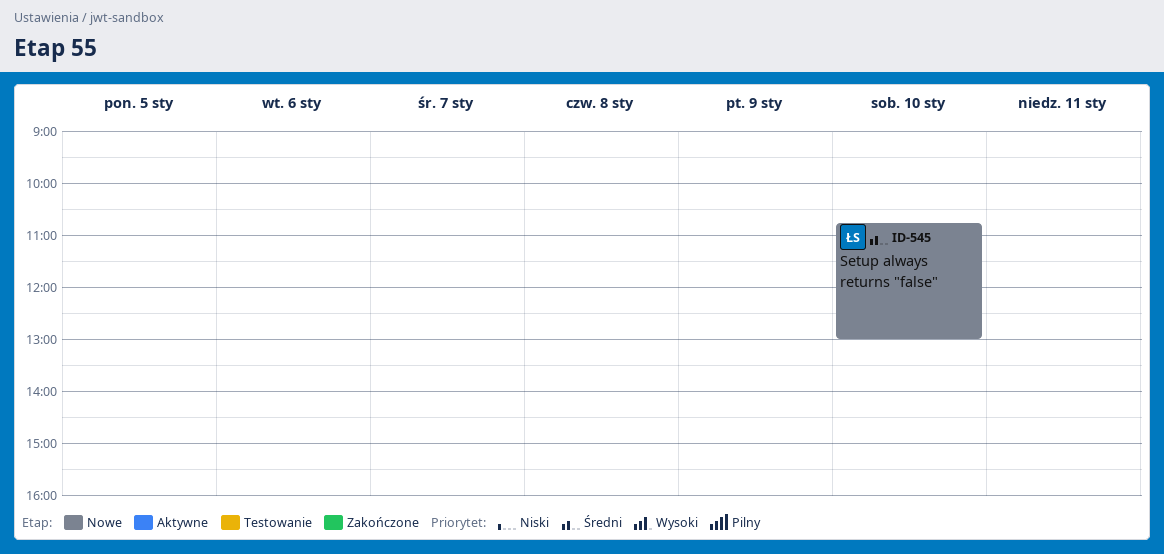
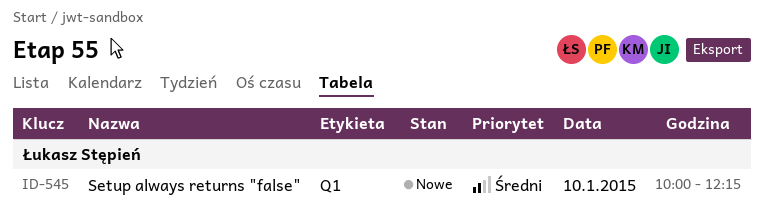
ID-545, begins: 10:45 -> 10:00
ID-545, ends: 13:00 -> 12:15

